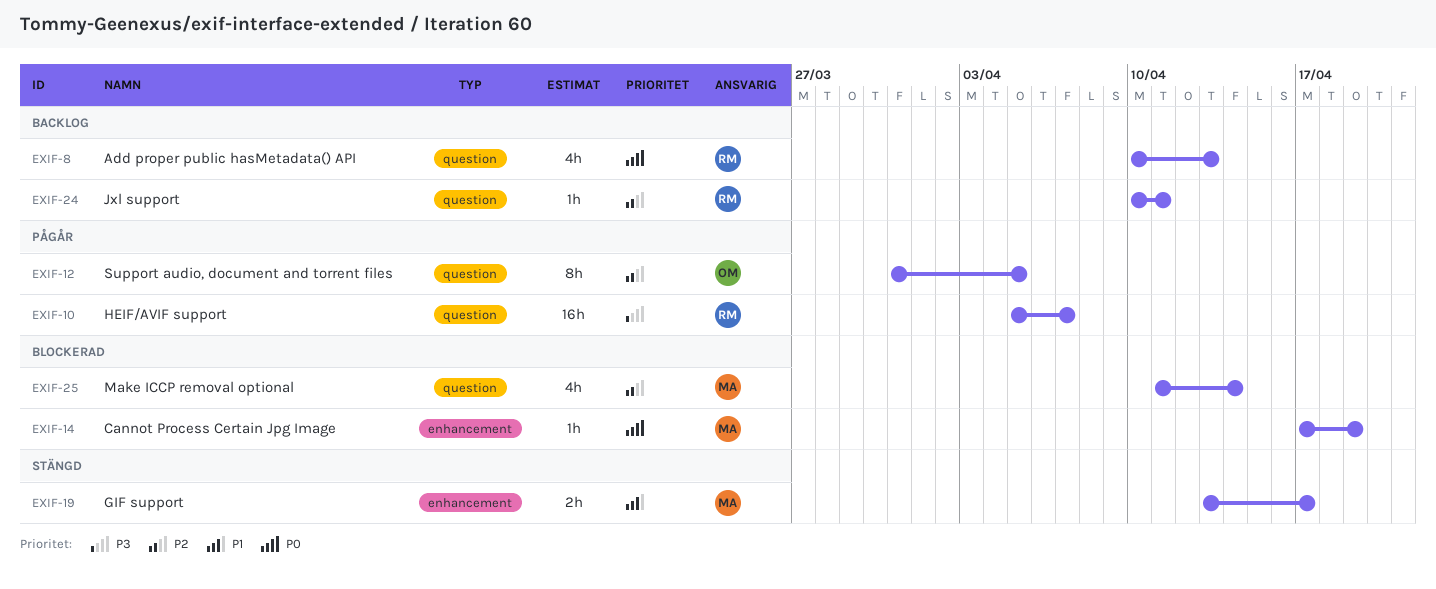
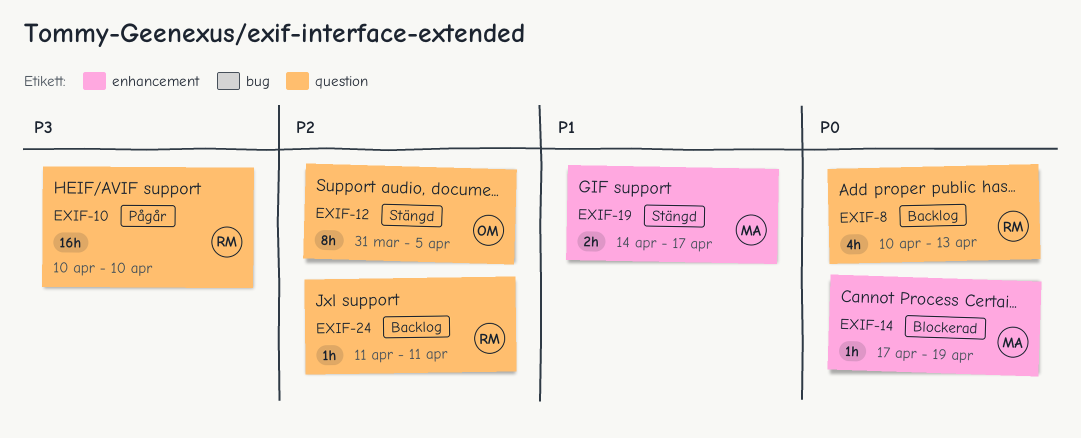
EXIF-10, start: Apr 5 -> Apr 10
EXIF-10, due: Apr 7 -> Apr 10
EXIF-12, status: Pågår -> Stängd
EXIF-19, start: Apr 13 -> Apr 14
EXIF-24, start: Apr 10 -> Apr 11
EXIF-25: present -> none

